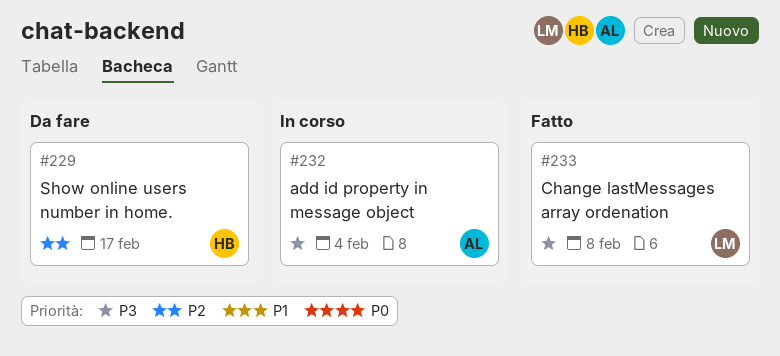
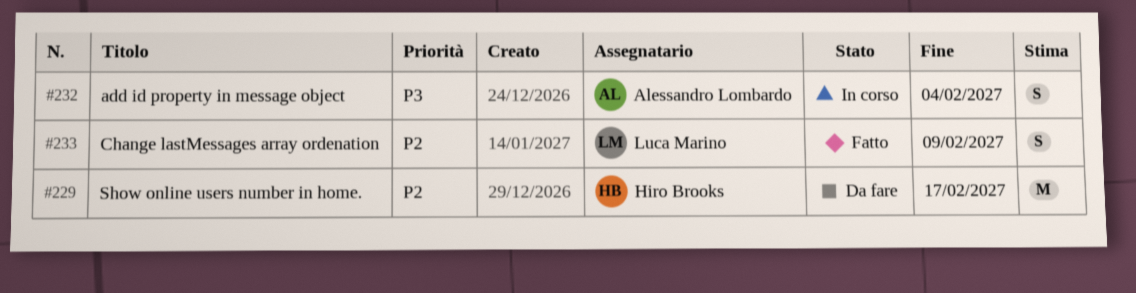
#233, priority: P3 -> P2
#233, due: Feb 8 -> Feb 9

